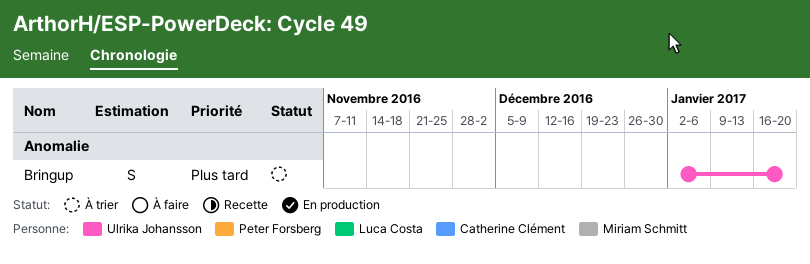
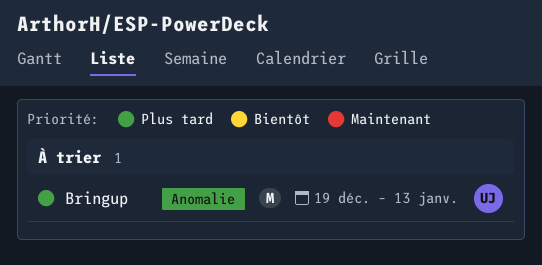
Bringup, estimate: S -> M
Bringup, start: Jan 2 -> Dec 19
Bringup, due: Jan 20 -> Jan 13

